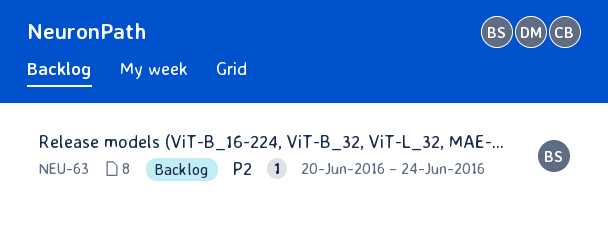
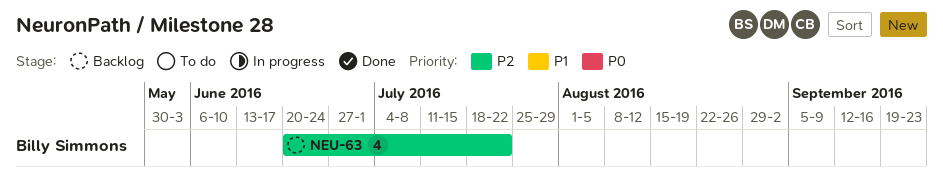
NEU-63, estimate: 1 -> 4
NEU-63, due: Jun 24 -> Jul 22

